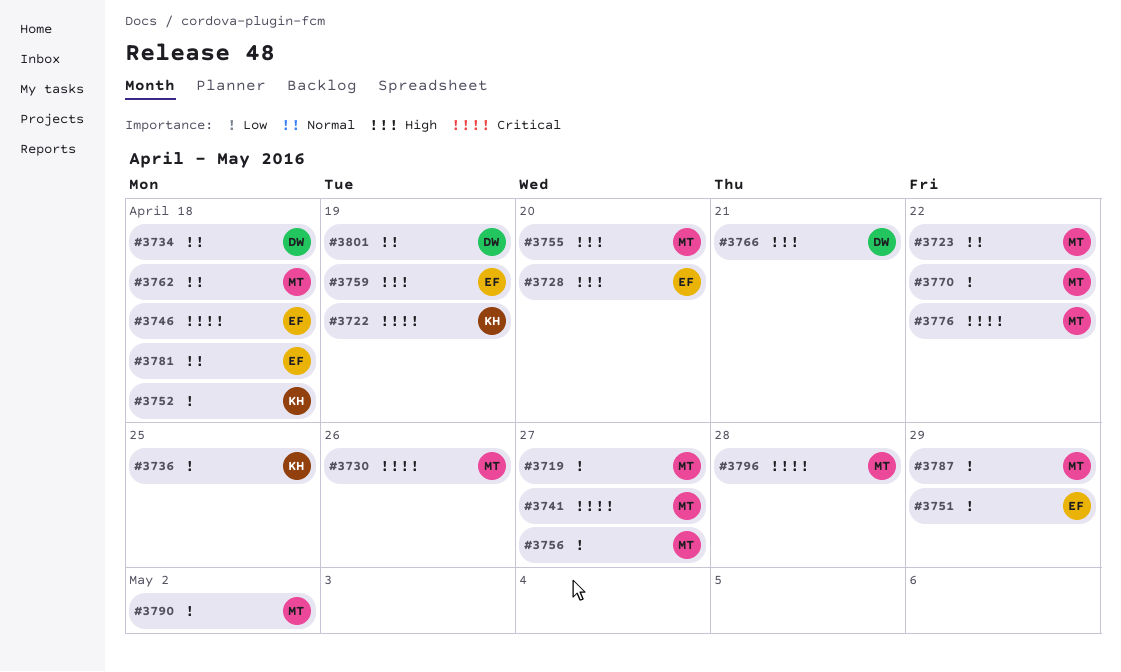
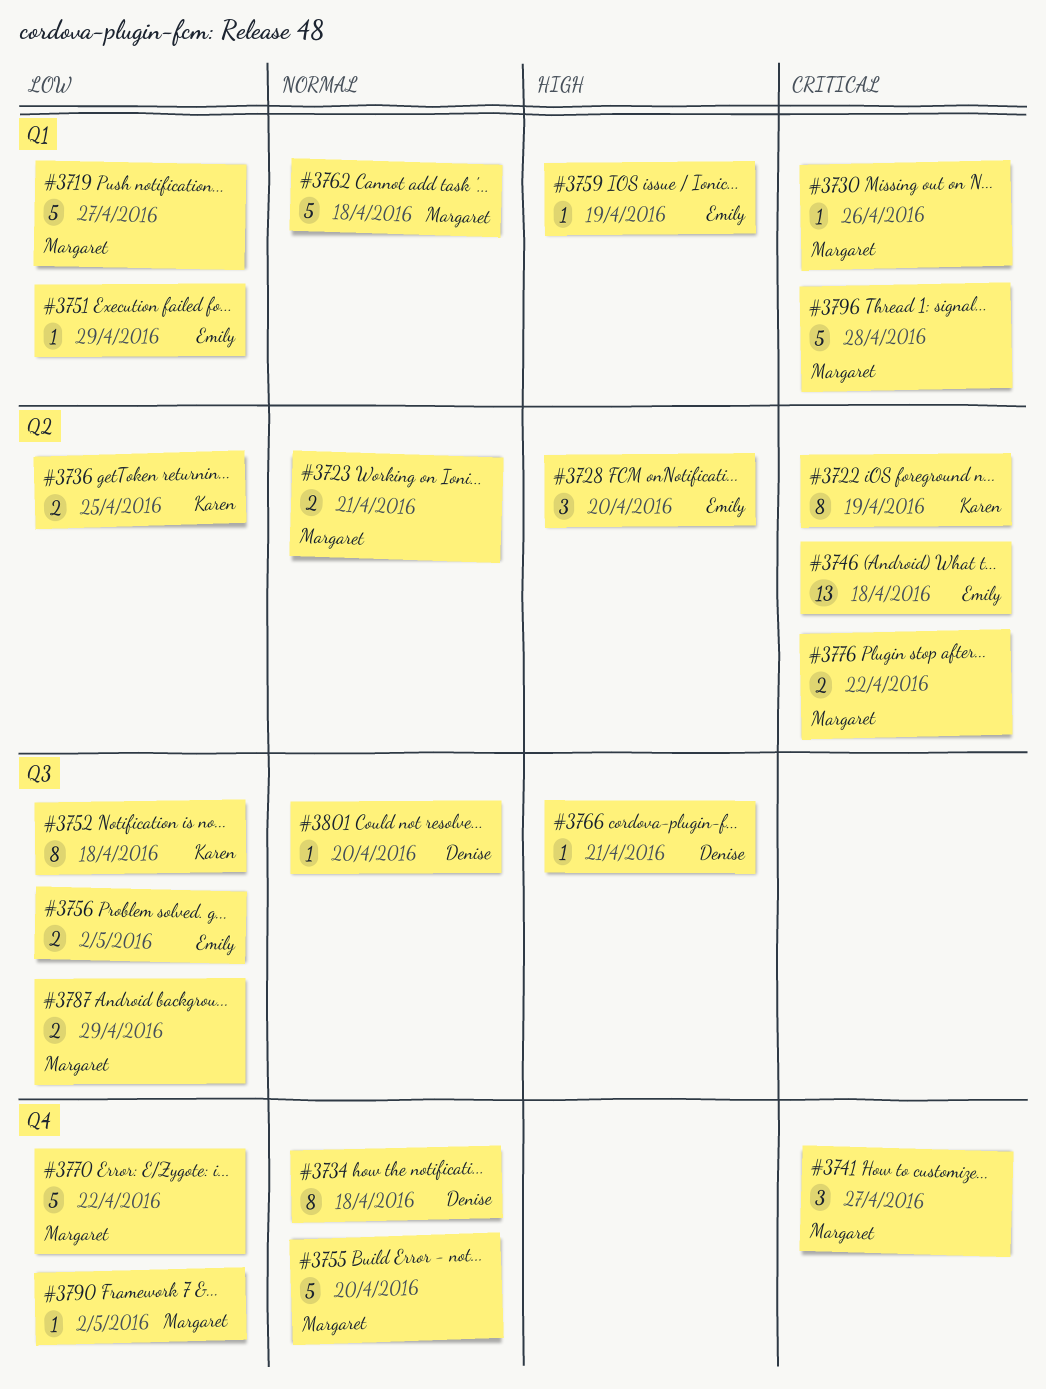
#3723, due: Apr 22 -> Apr 21
#3755, priority: High -> Normal
#3756, owner: Margaret -> Emily
#3756, due: Apr 27 -> May 2
#3781: present -> none
#3801, due: Apr 19 -> Apr 20

